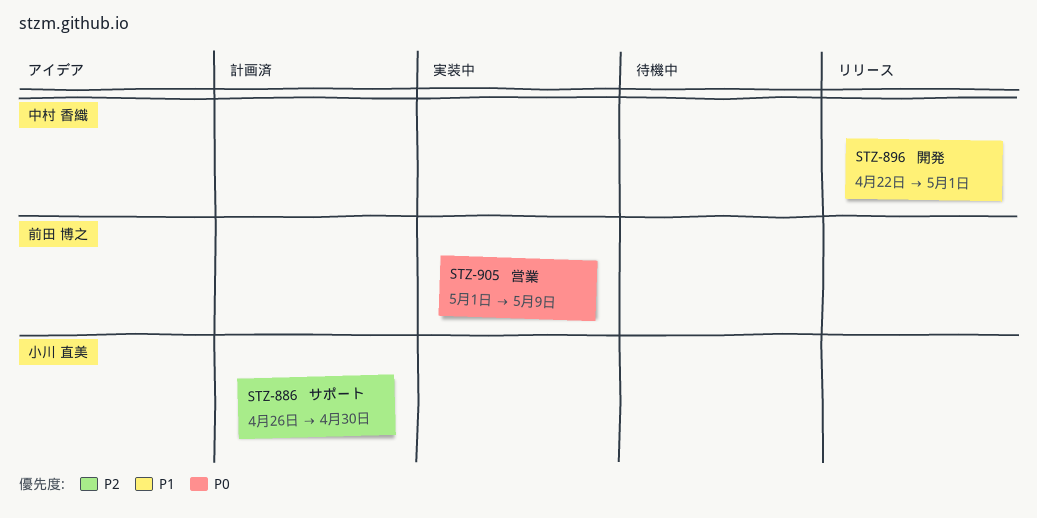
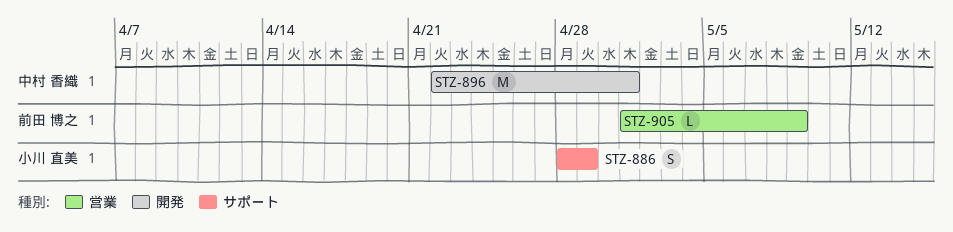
STZ-886, start: Apr 26 -> Apr 28
STZ-886, due: Apr 30 -> Apr 29

